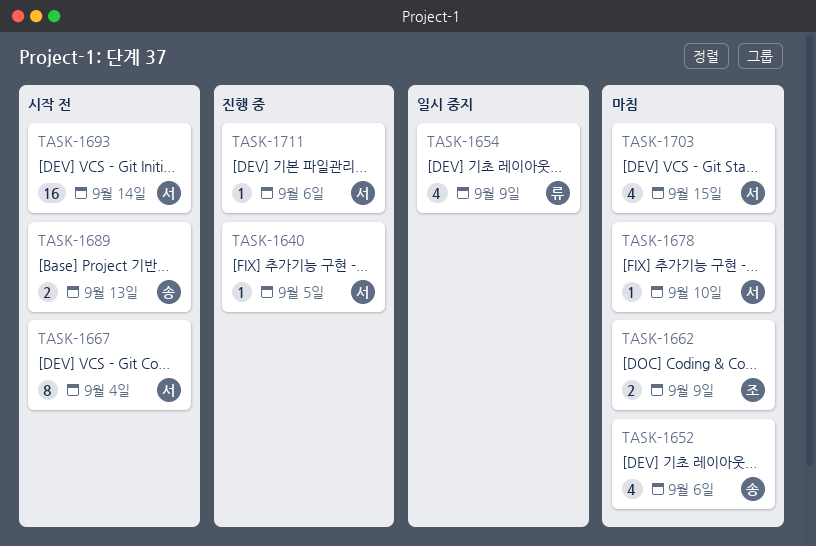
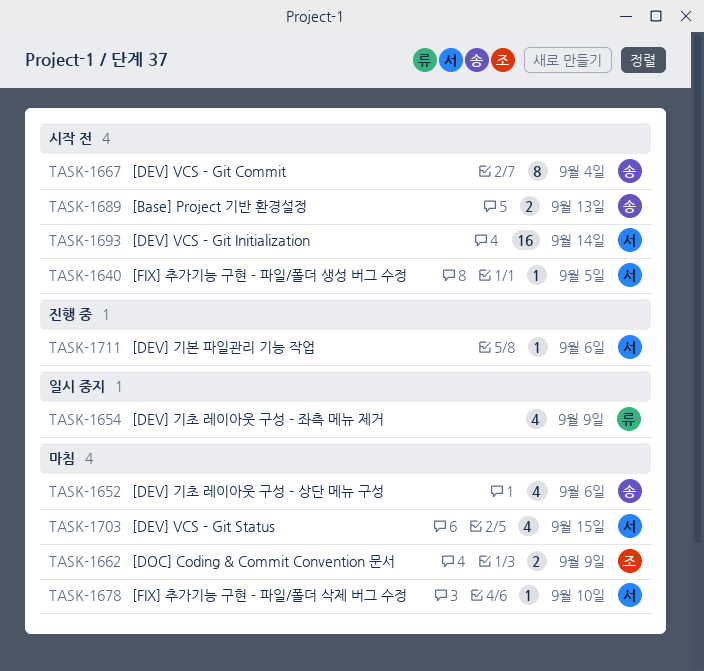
TASK-1640, status: 진행 중 -> 시작 전
TASK-1667, owner: 서 -> 송

